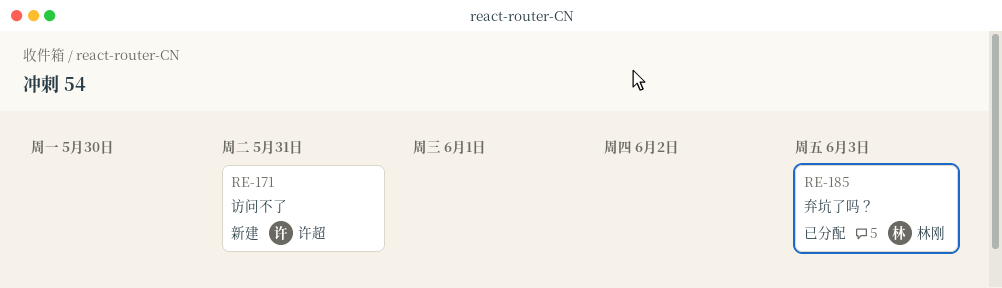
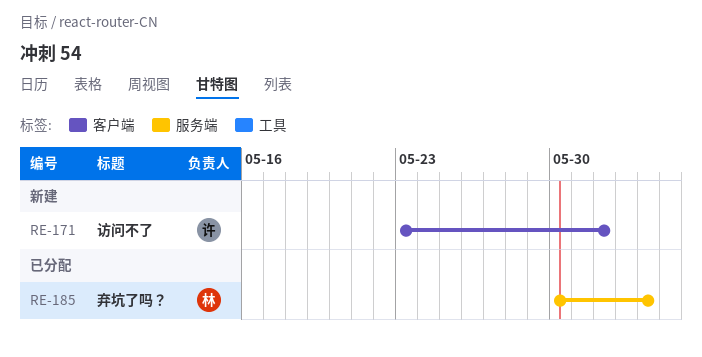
RE-171, due: May 31 -> Jun 1

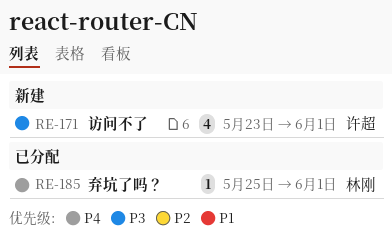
RE-185, start: May 30 -> May 25
RE-185, due: Jun 3 -> Jun 1

